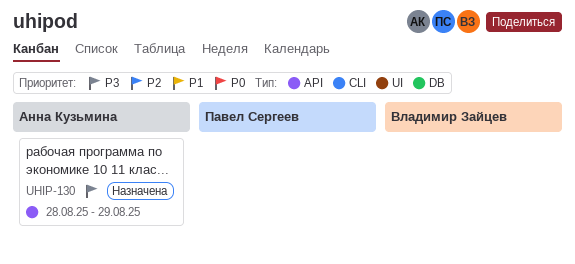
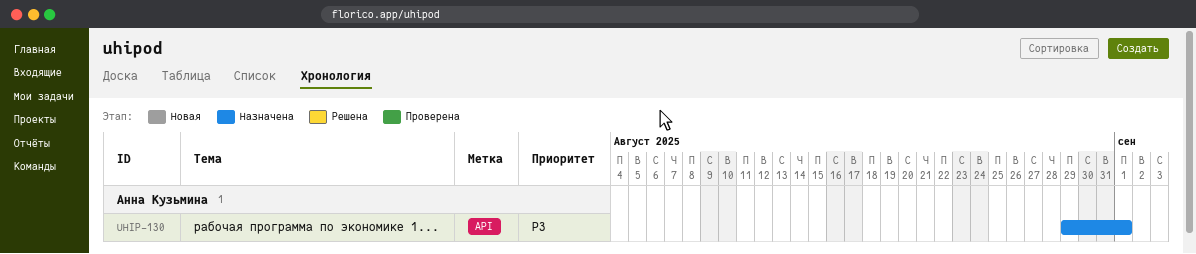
UHIP-130, start: Aug 28 -> Aug 29
UHIP-130, due: Aug 29 -> Sep 1

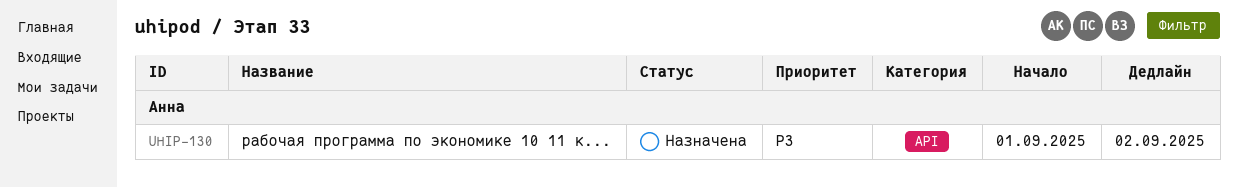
UHIP-130, start: Aug 29 -> Sep 1
UHIP-130, due: Sep 1 -> Sep 2

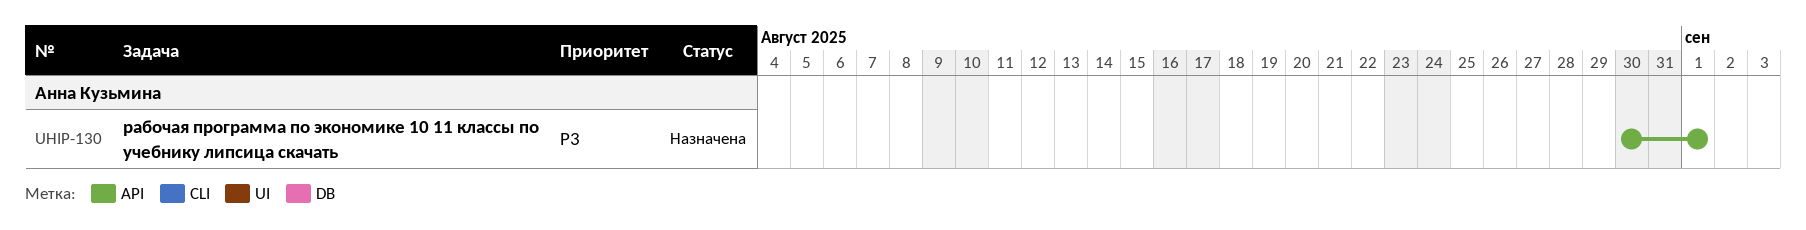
UHIP-130, start: Sep 1 -> Aug 30
UHIP-130, due: Sep 2 -> Sep 1

